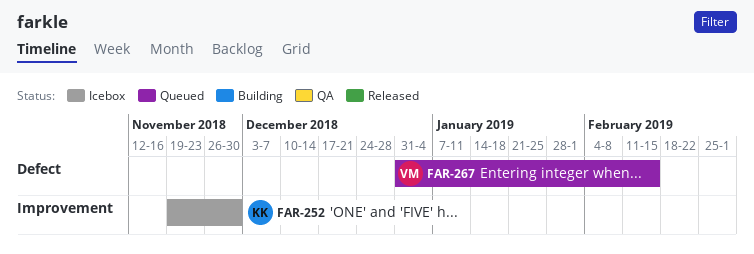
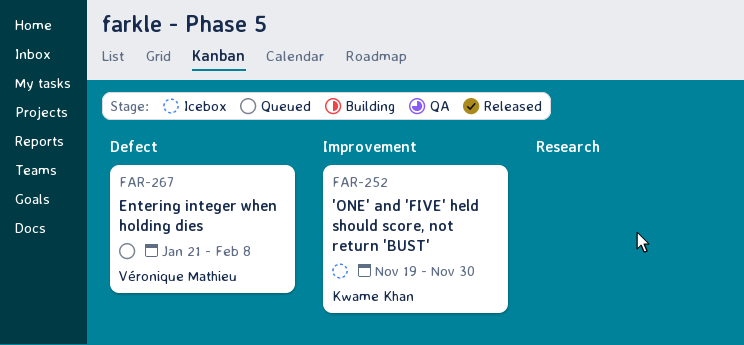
FAR-267, start: Dec 31 -> Jan 21
FAR-267, due: Feb 15 -> Feb 8

